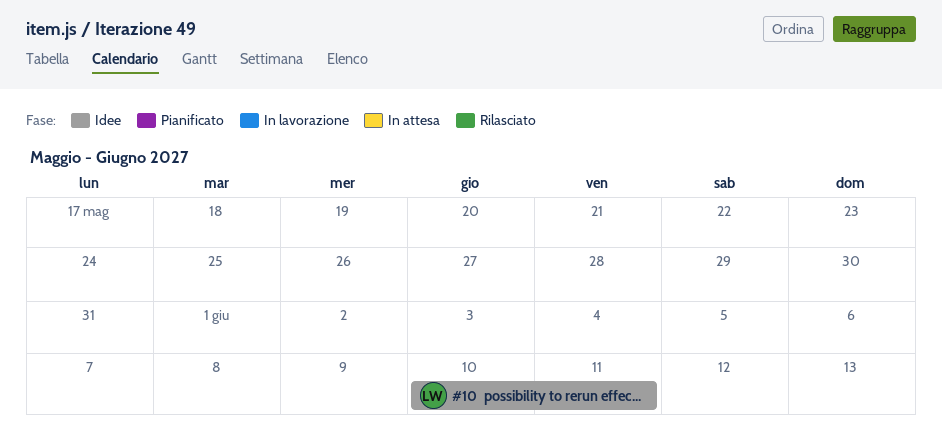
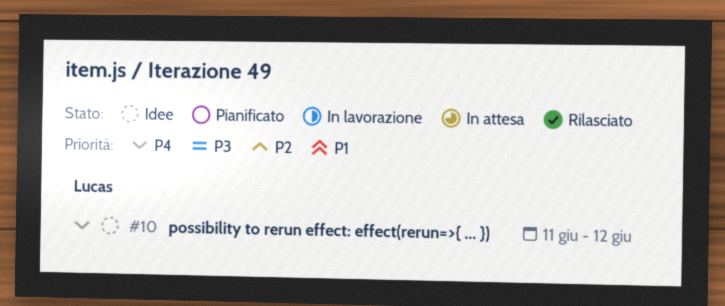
#10, start: Jun 10 -> Jun 11
#10, due: Jun 11 -> Jun 12

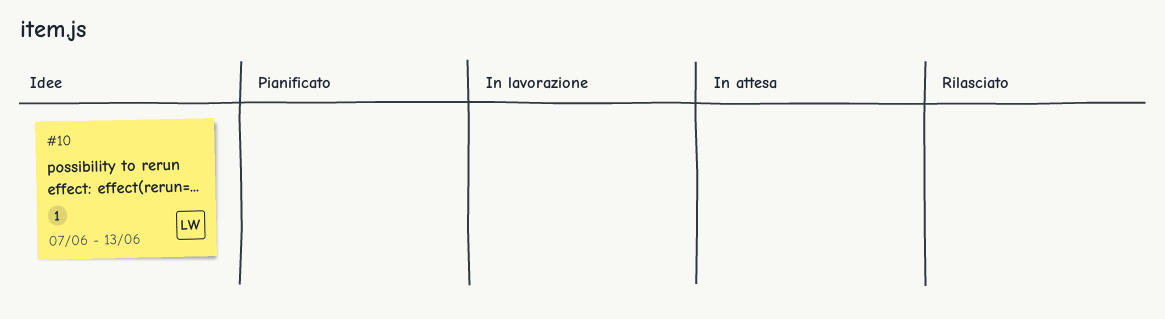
#10, start: Jun 11 -> Jun 7
#10, due: Jun 12 -> Jun 13

